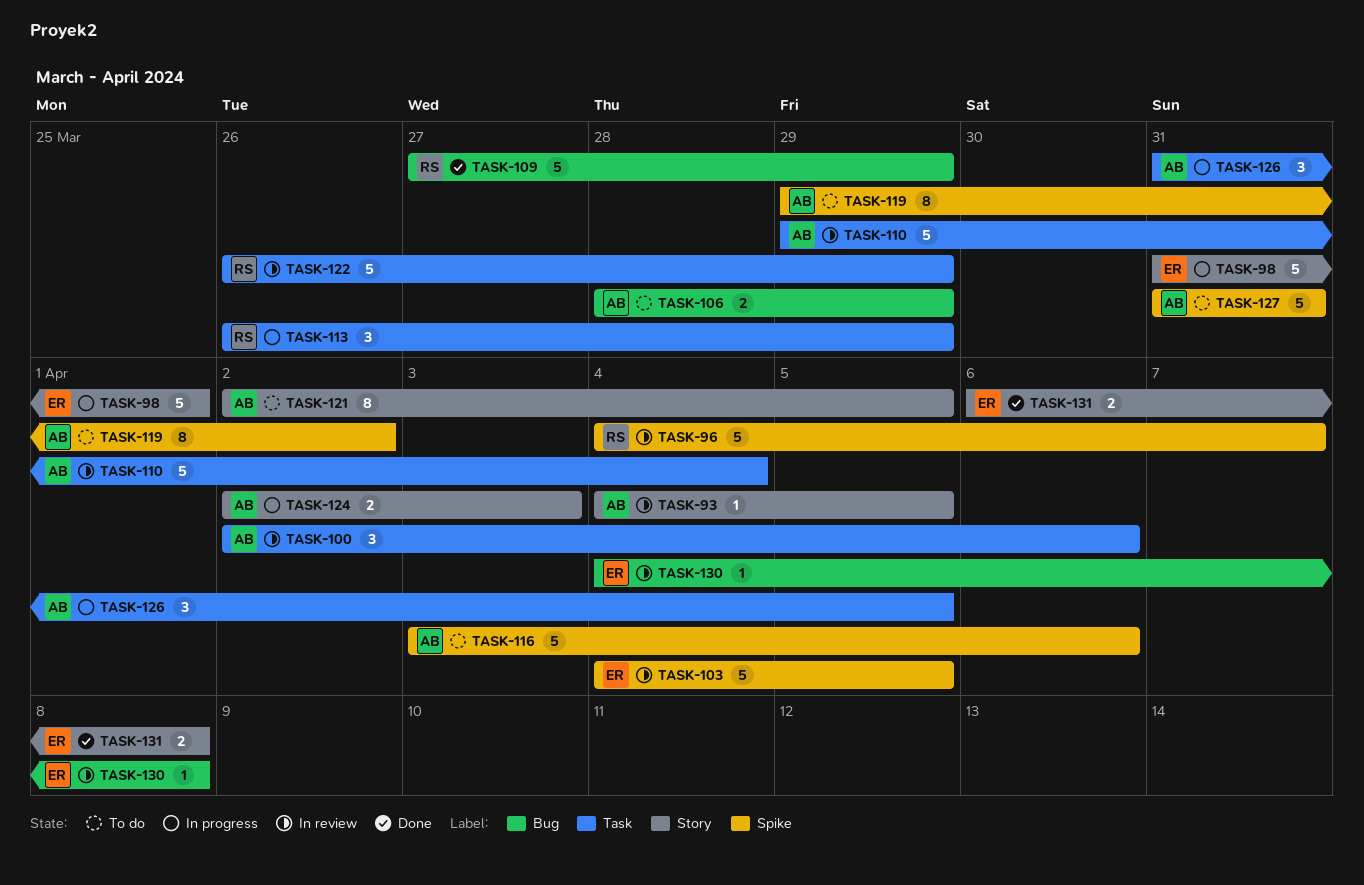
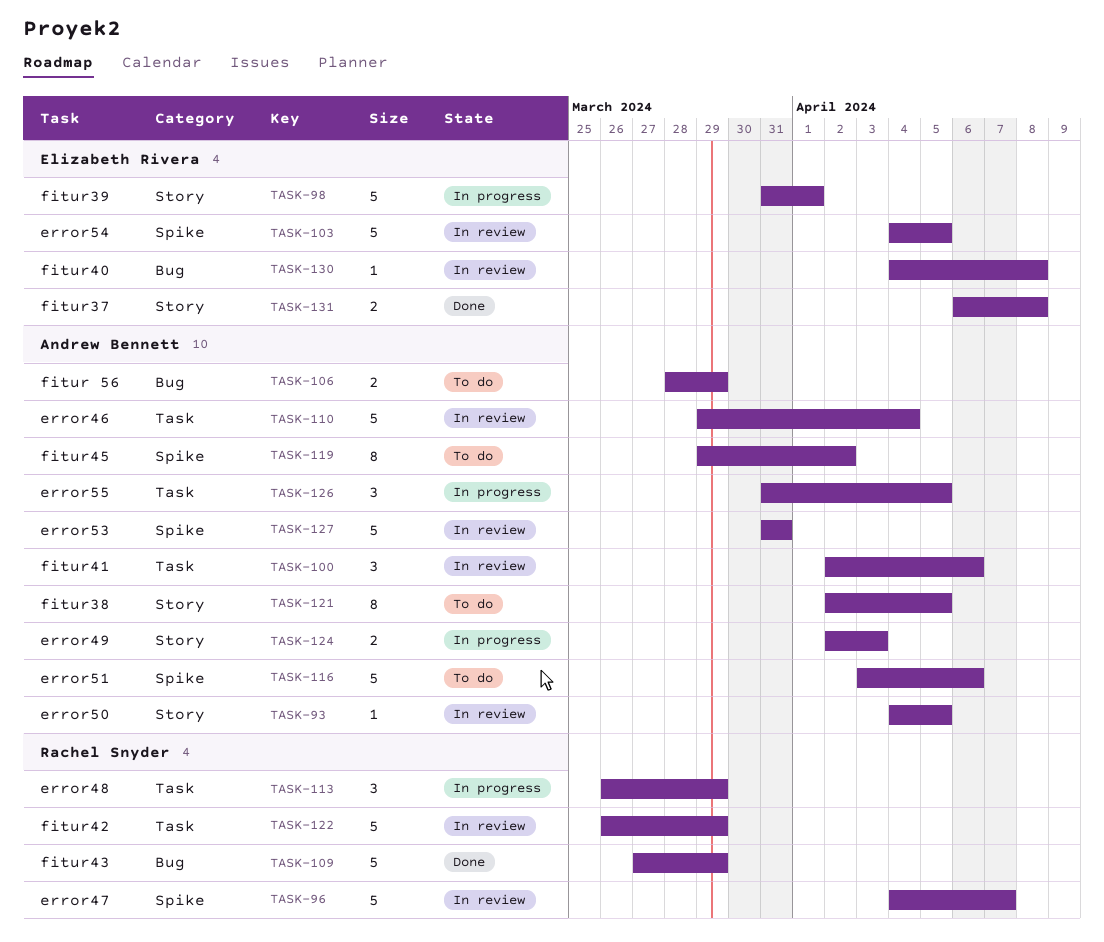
TASK-127, status: To do -> In review

